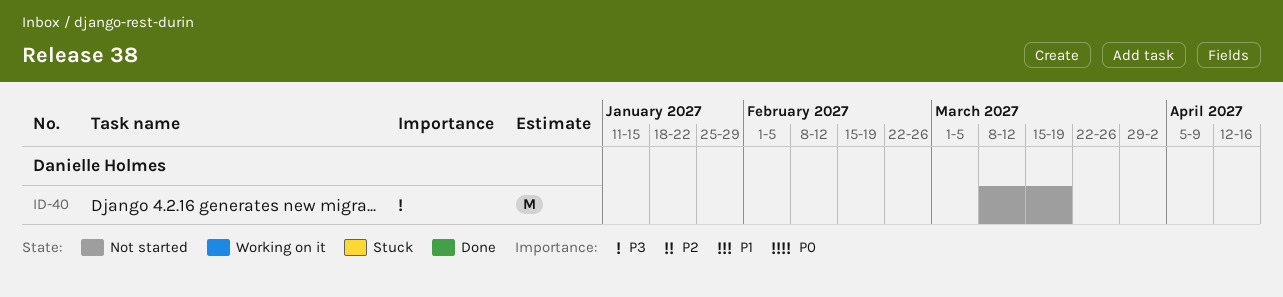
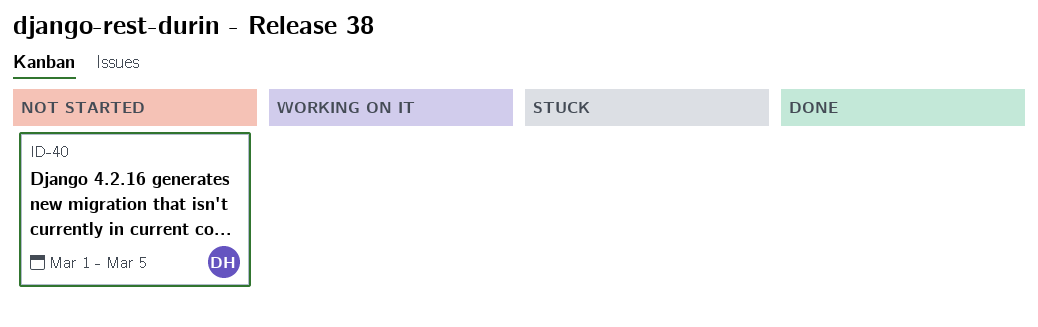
ID-40, start: Mar 8 -> Mar 1
ID-40, due: Mar 19 -> Mar 5

